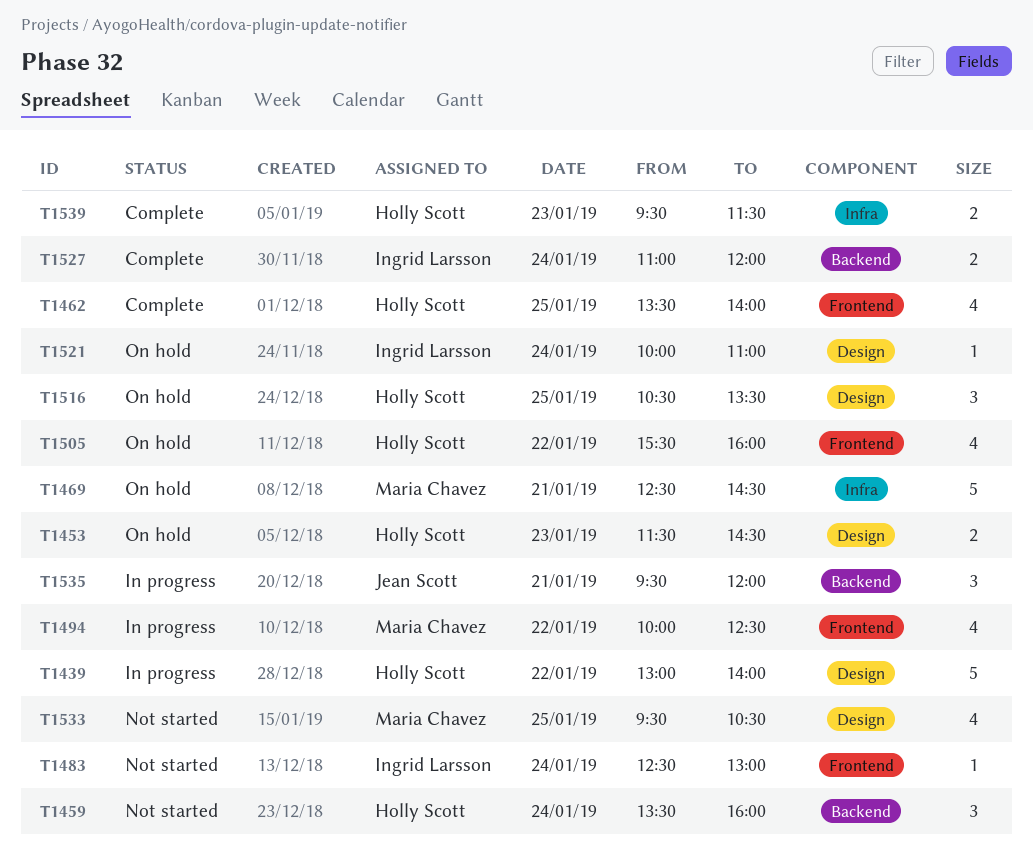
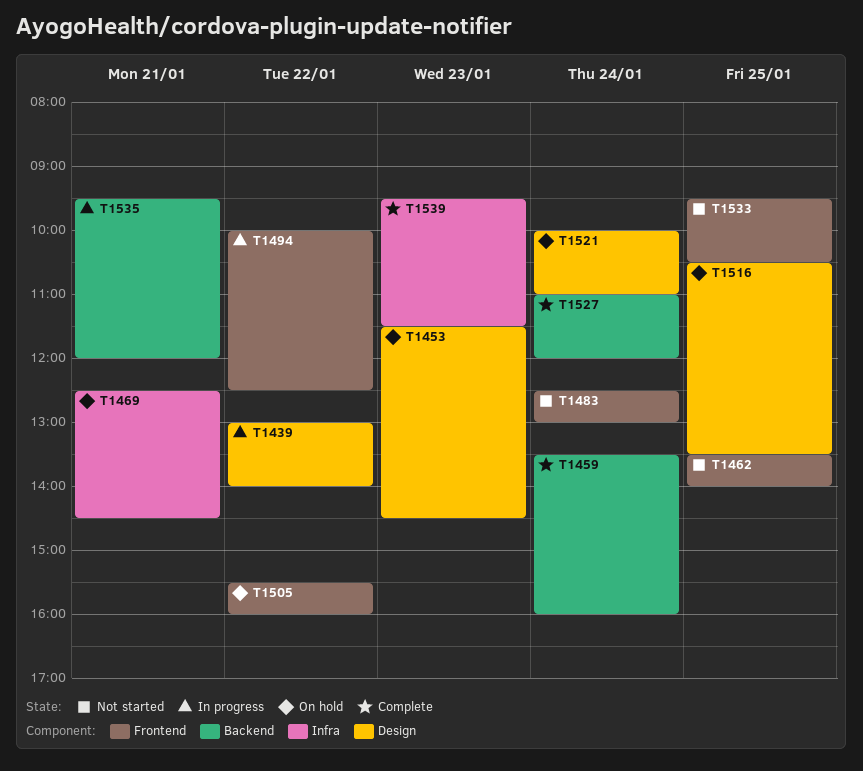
T1459, status: Not started -> Complete
T1462, status: Complete -> Not started
T1533, label: Design -> Frontend

